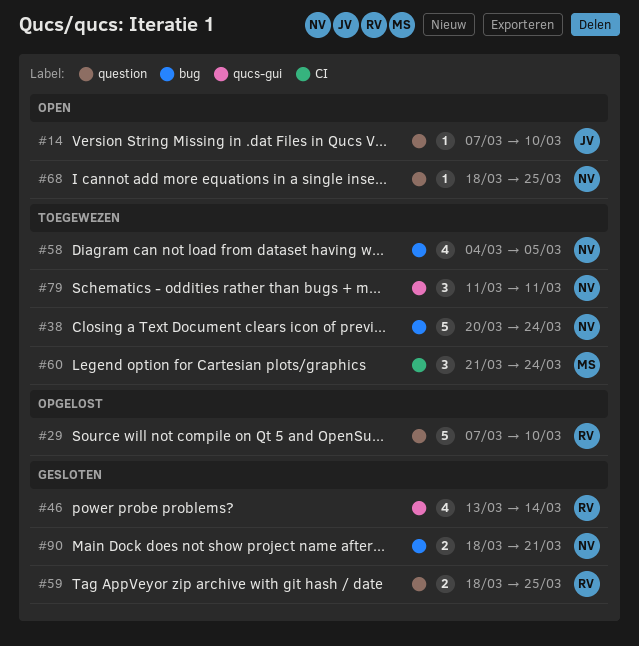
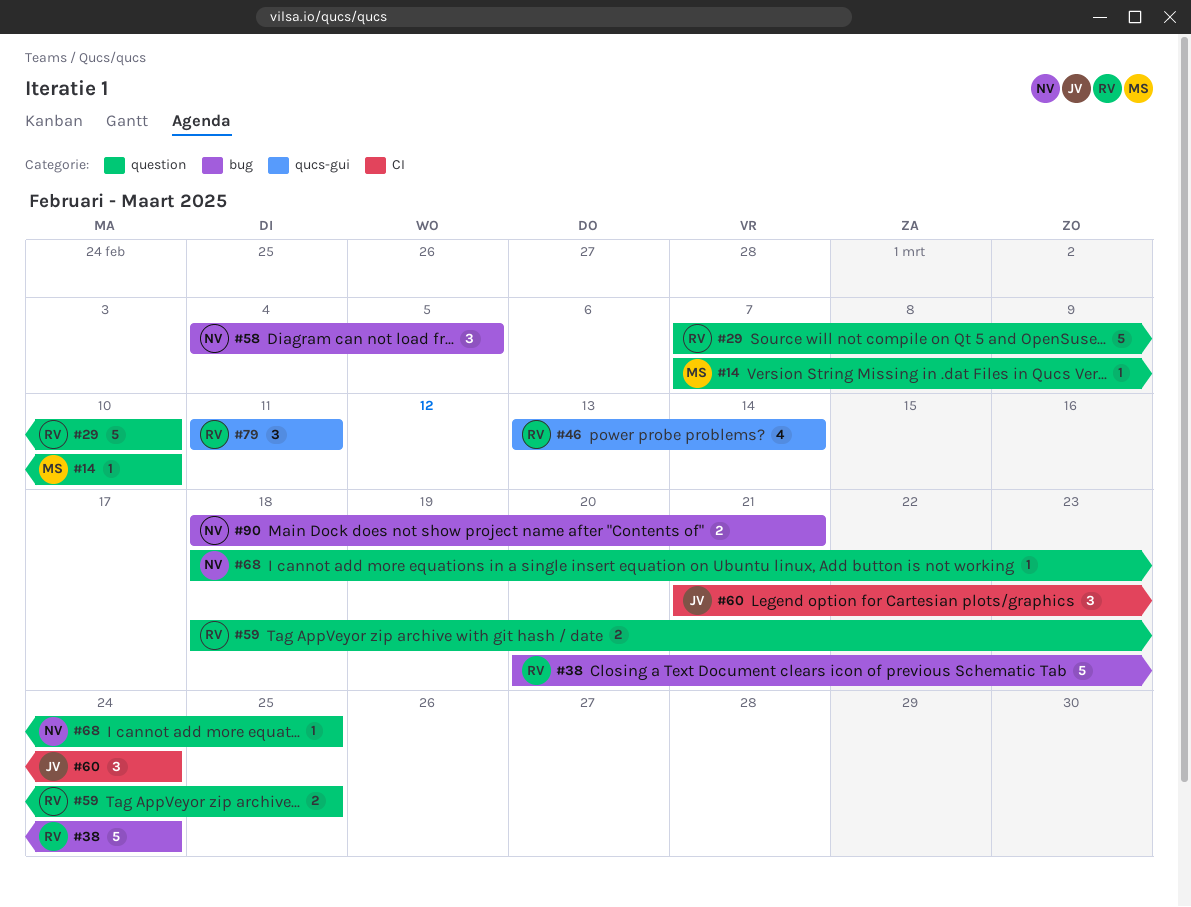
#14, owner: JV -> MS
#38, owner: NV -> RV
#58, estimate: 4 -> 3
#60, owner: MS -> JV
#79, owner: NV -> RV

